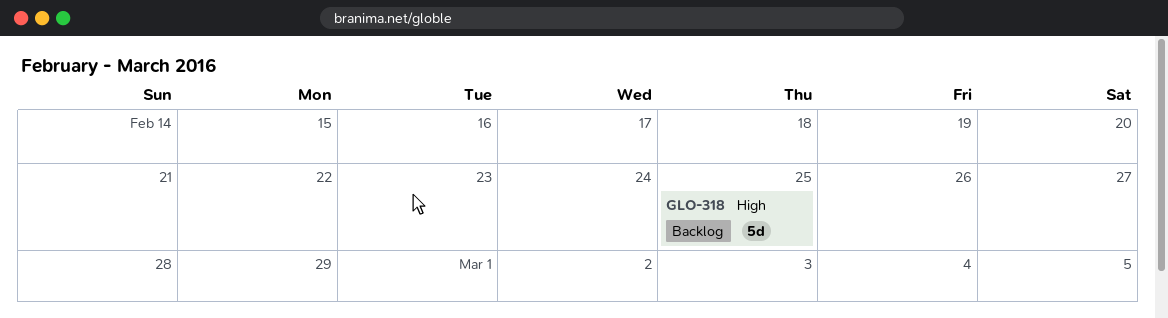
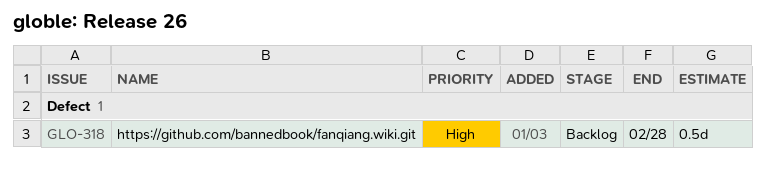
GLO-318, estimate: 5d -> 0.5d
GLO-318, due: Feb 25 -> Feb 28

